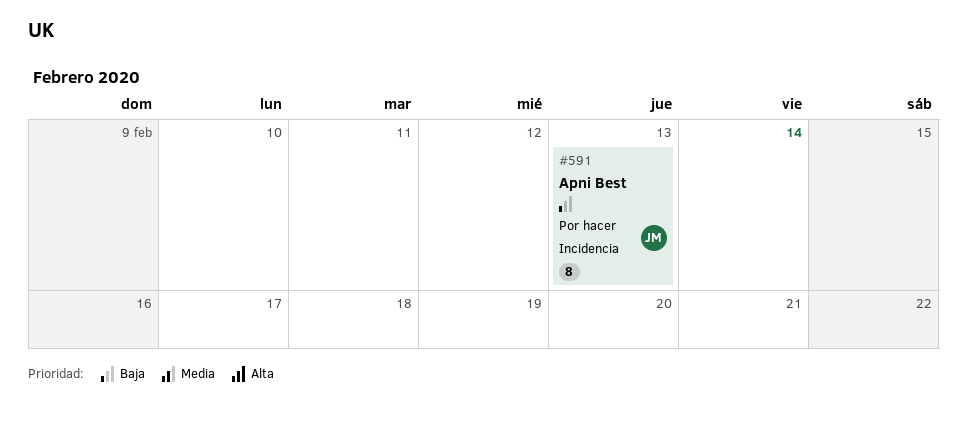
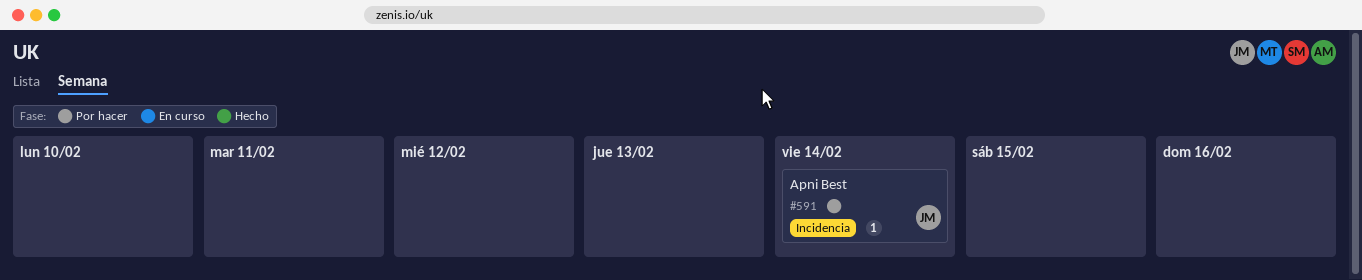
#591, estimate: 8 -> 1
#591, due: Feb 13 -> Feb 14

